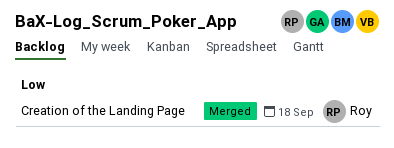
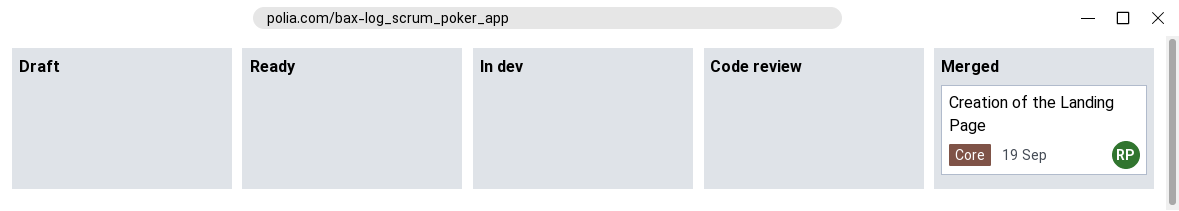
Creation of the Landing Page, due: Sep 18 -> Sep 19

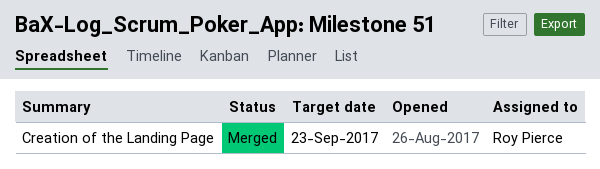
Creation of the Landing Page, due: Sep 19 -> Sep 23

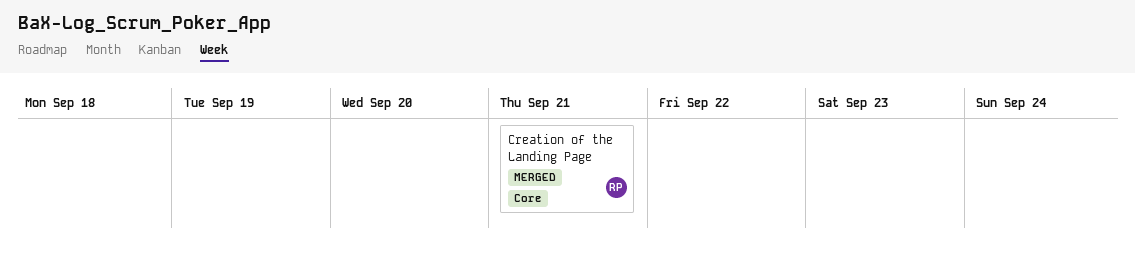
Creation of the Landing Page, due: Sep 23 -> Sep 21

